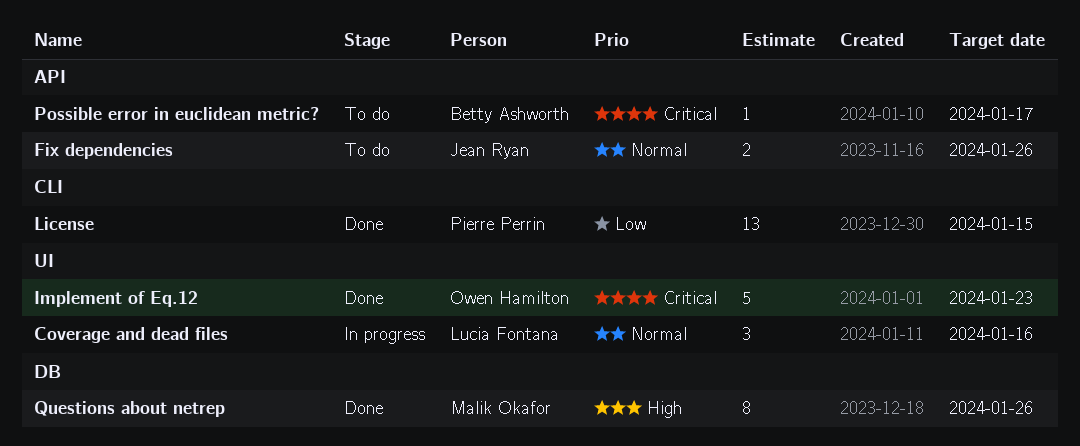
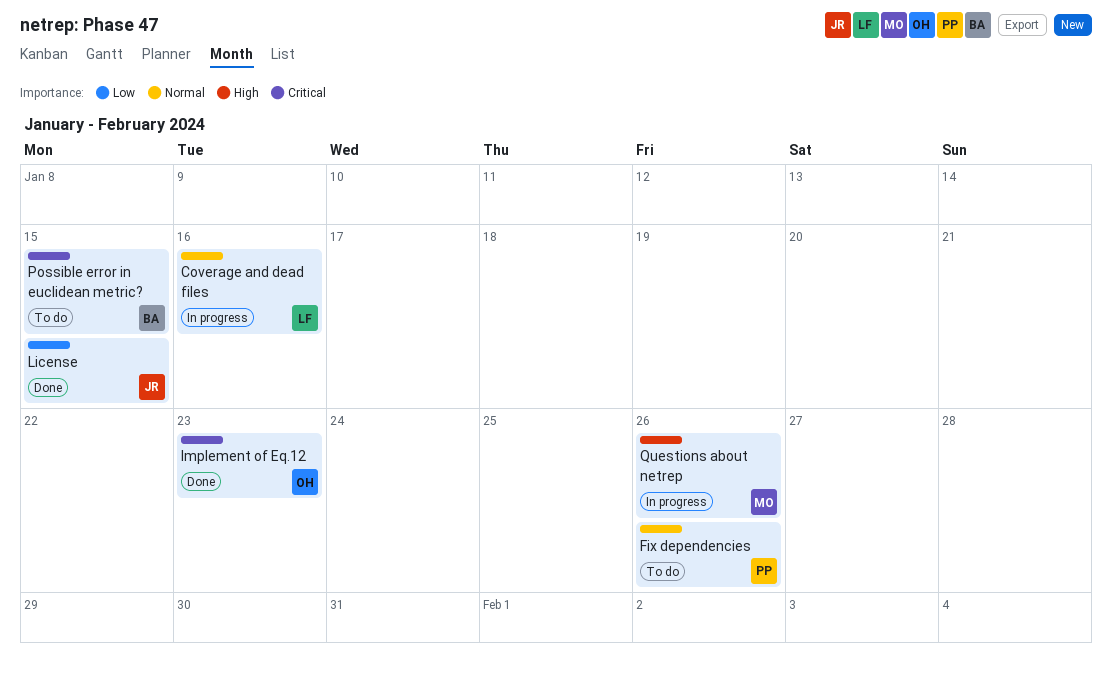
Fix dependencies, owner: Jean Ryan -> Pierre Perrin
License, owner: Pierre Perrin -> Jean Ryan
Possible error in euclidean metric?, due: Jan 17 -> Jan 15
Questions about netrep, status: Done -> In progress

